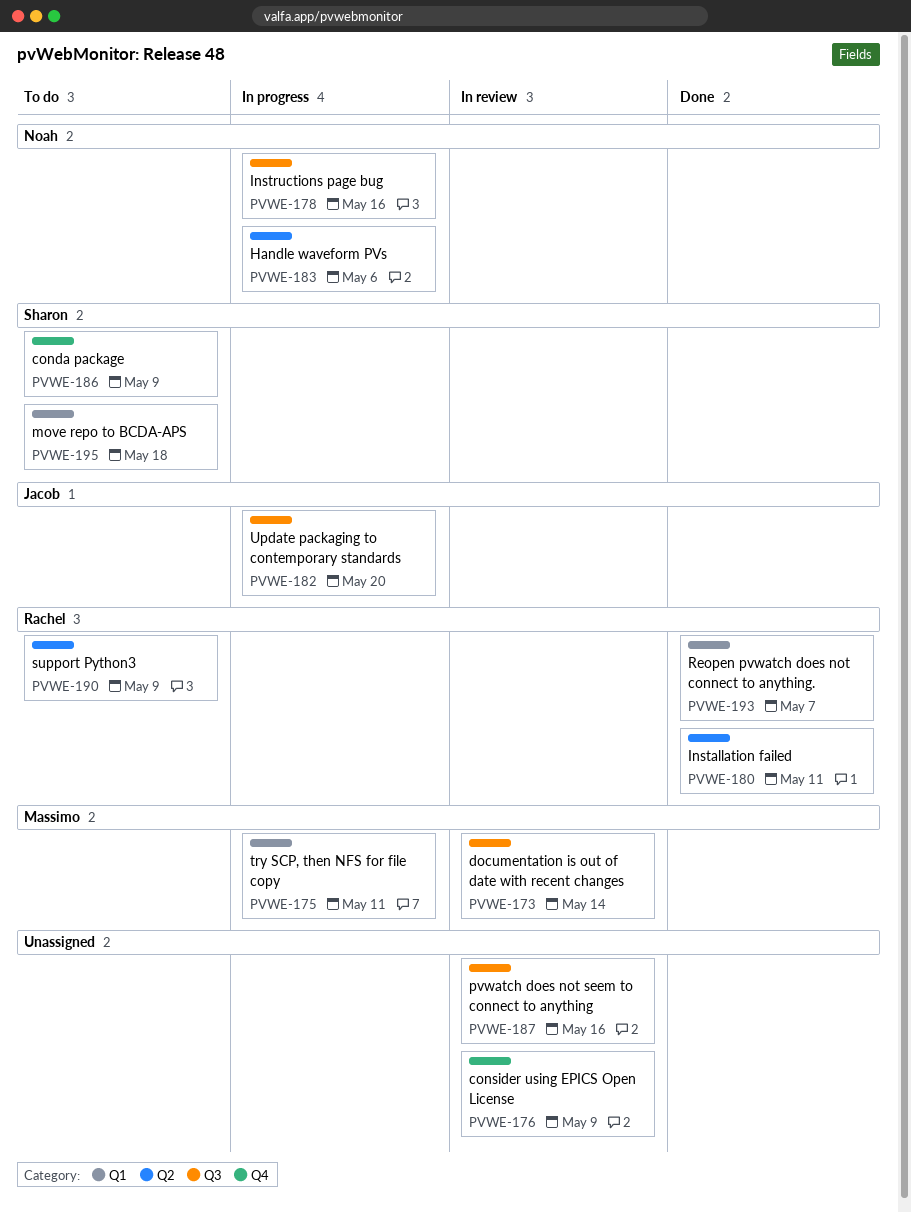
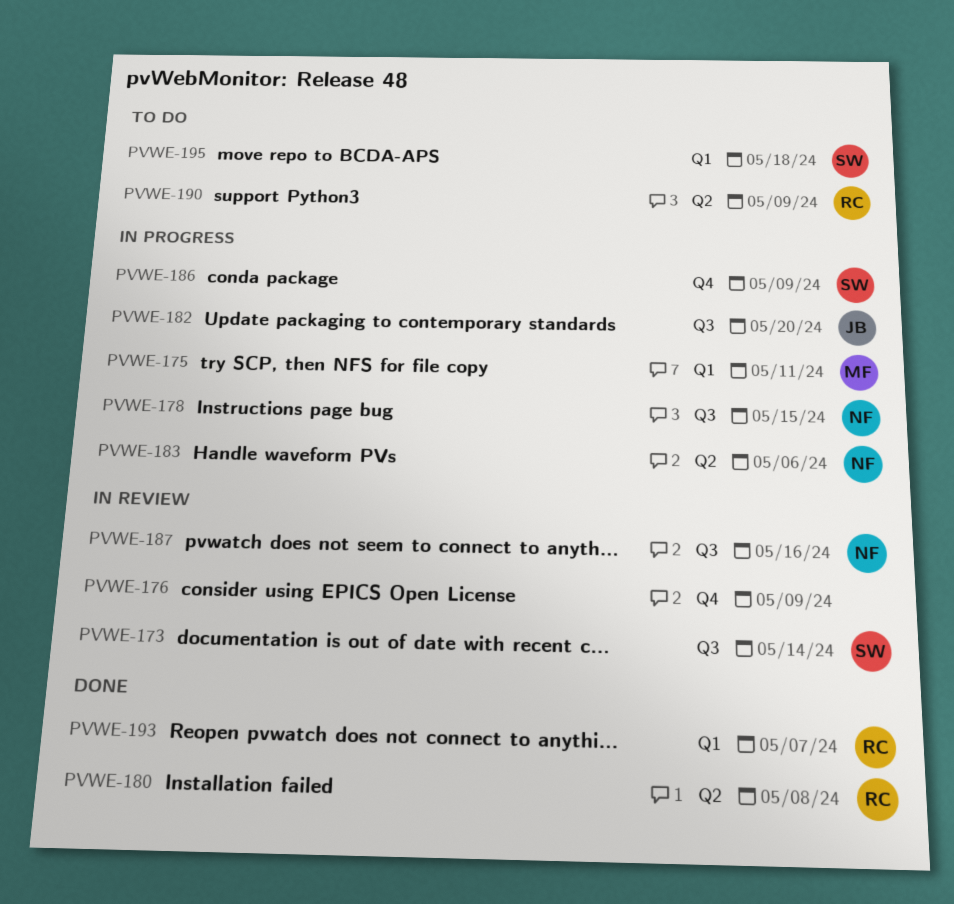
PVWE-173, owner: Massimo -> Sharon
PVWE-178, due: May 16 -> May 15
PVWE-180, due: May 11 -> May 8
PVWE-186, status: To do -> In progress
PVWE-187, owner: none -> Noah

